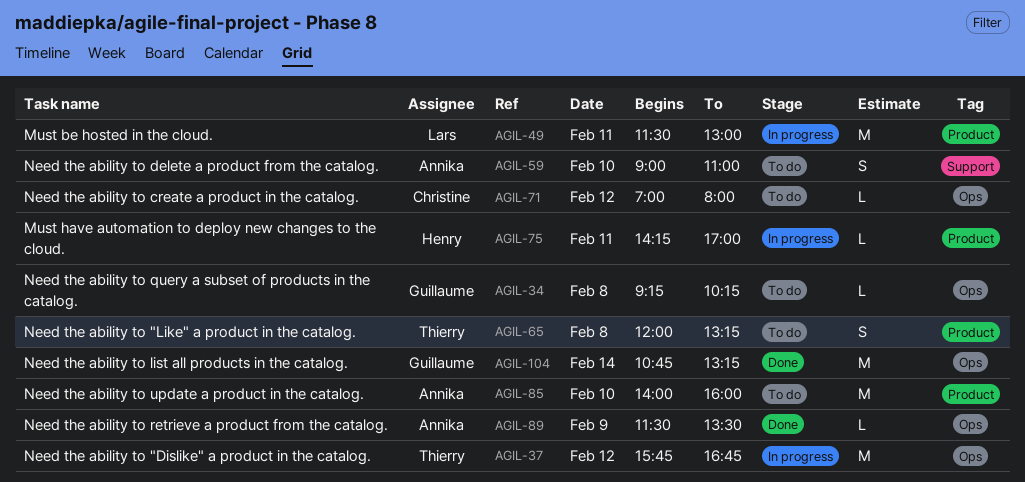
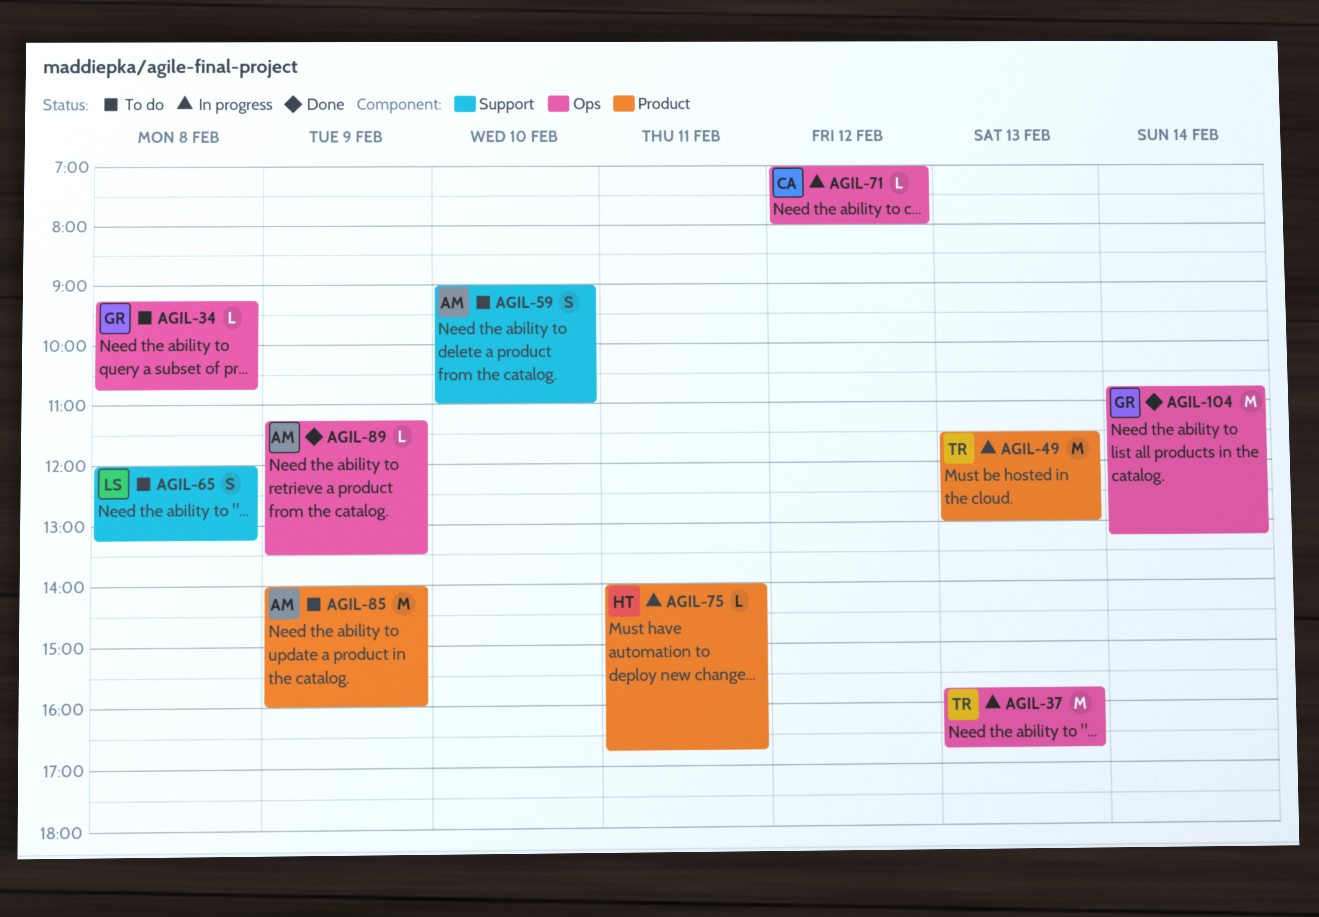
AGIL-34, ends: 10:15 -> 10:45
AGIL-37, day: Feb 12 -> Feb 13
AGIL-49, owner: Lars -> Thierry
AGIL-49, day: Feb 11 -> Feb 13
AGIL-65, owner: Thierry -> Lars
AGIL-65, label: Product -> Support
AGIL-71, status: To do -> In progress
AGIL-75, begins: 14:15 -> 14:00
AGIL-75, ends: 17:00 -> 16:45
AGIL-85, day: Feb 10 -> Feb 9
AGIL-89, begins: 11:30 -> 11:15

